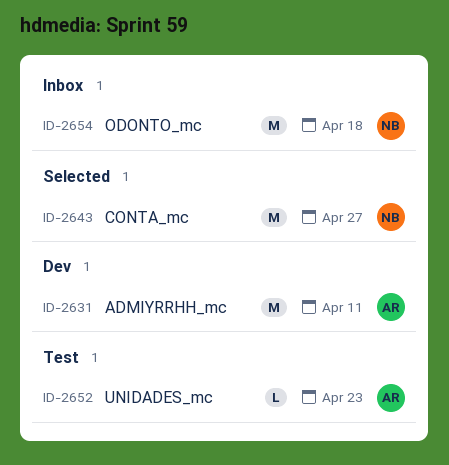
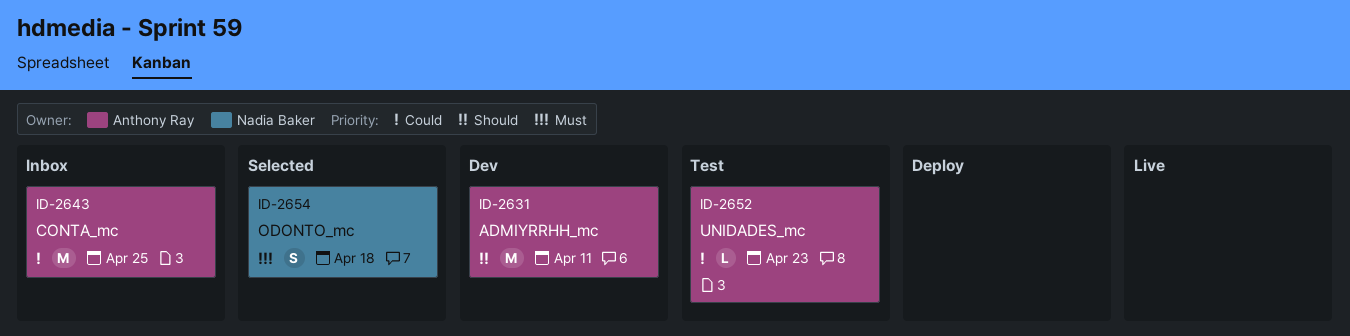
ID-2643, status: Selected -> Inbox
ID-2643, owner: Nadia Baker -> Anthony Ray
ID-2643, due: Apr 27 -> Apr 25
ID-2654, status: Inbox -> Selected
ID-2654, estimate: M -> S

